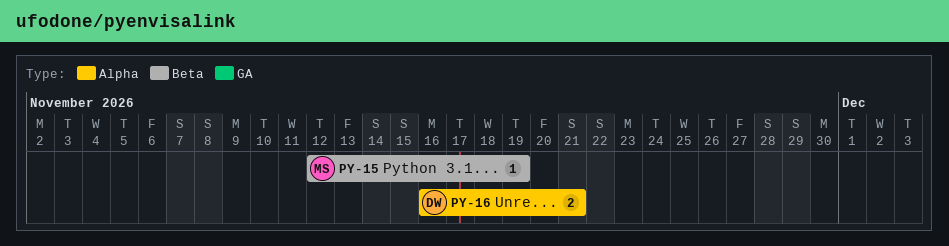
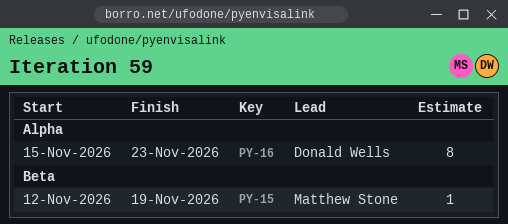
PY-16, estimate: 2 -> 8
PY-16, start: Nov 16 -> Nov 15
PY-16, due: Nov 21 -> Nov 23

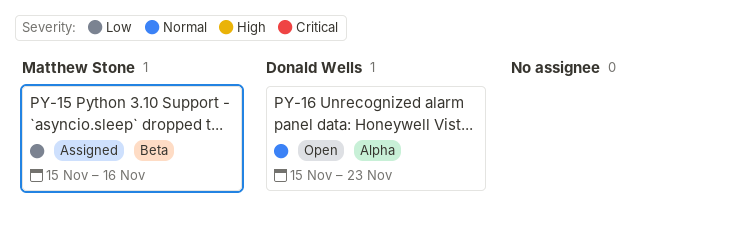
PY-15, start: Nov 12 -> Nov 15
PY-15, due: Nov 19 -> Nov 16

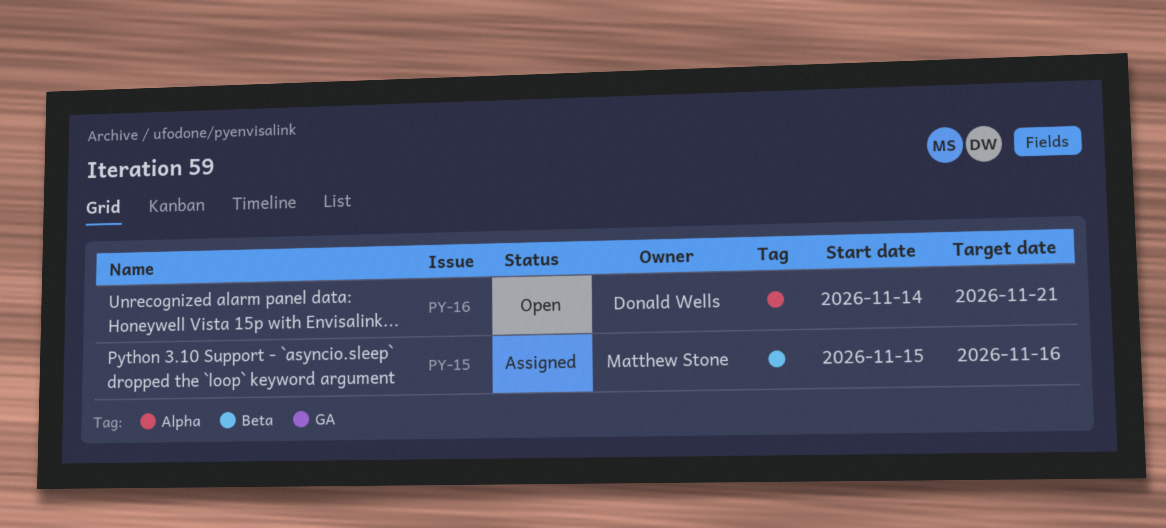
PY-16, start: Nov 15 -> Nov 14
PY-16, due: Nov 23 -> Nov 21

